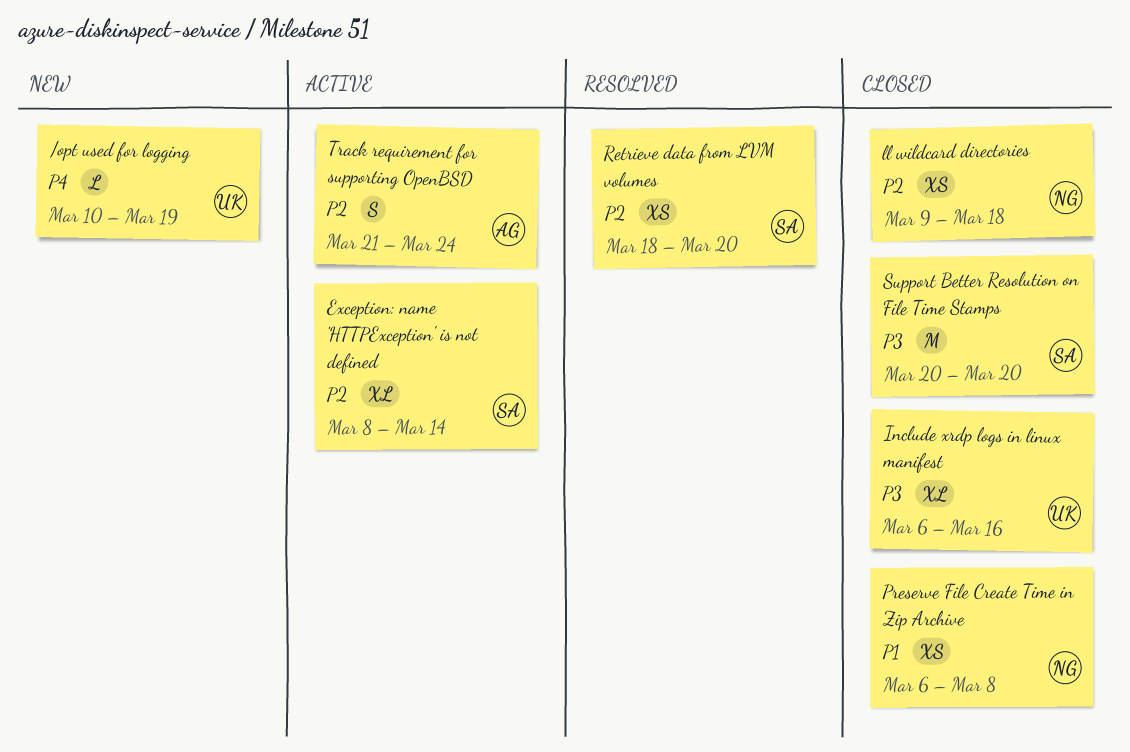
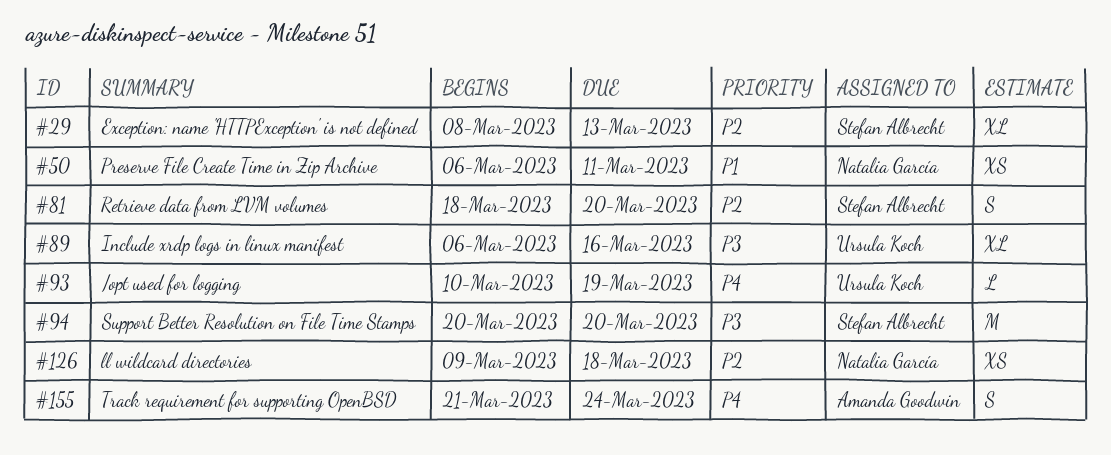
Exception: name 'HTTPException' is not defined, due: Mar 14 -> Mar 13
Preserve File Create Time in Zip Archive, due: Mar 8 -> Mar 11
Retrieve data from LVM volumes, estimate: XS -> S
Track requirement for supporting OpenBSD, priority: P2 -> P4

